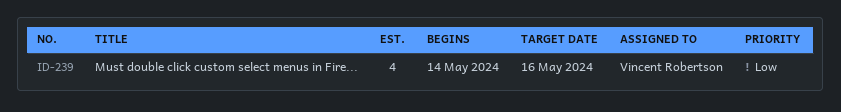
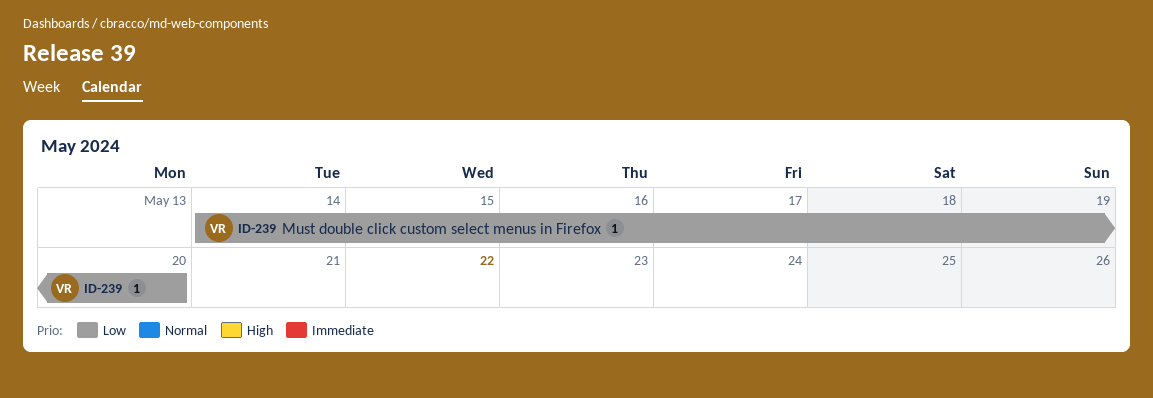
ID-239, estimate: 4 -> 1
ID-239, due: May 16 -> May 20

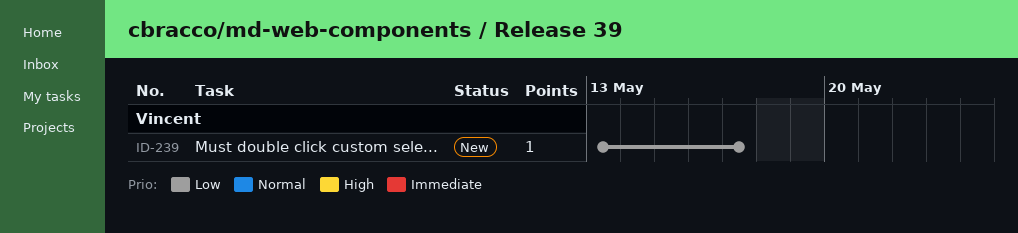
ID-239, start: May 14 -> May 13
ID-239, due: May 20 -> May 17

